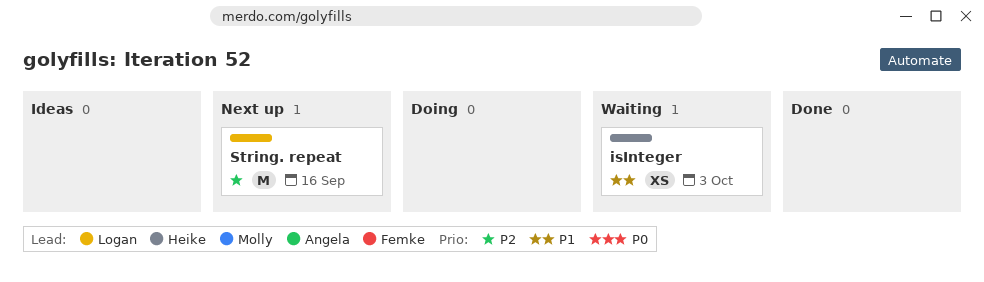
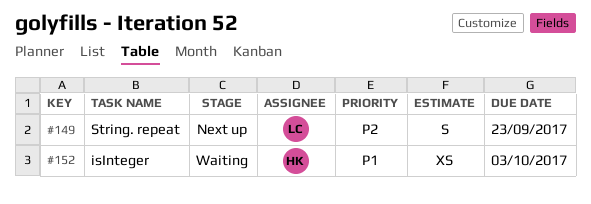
String. repeat, estimate: M -> S
String. repeat, due: Sep 16 -> Sep 23

